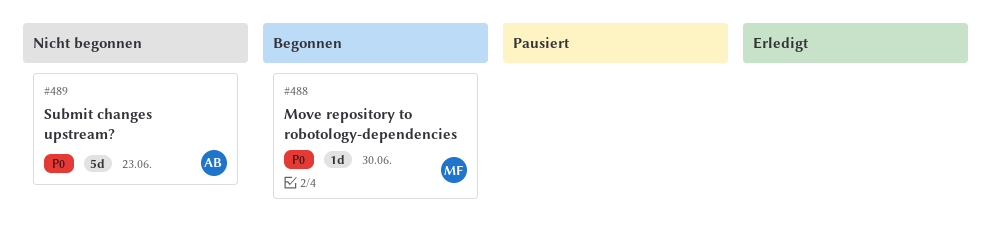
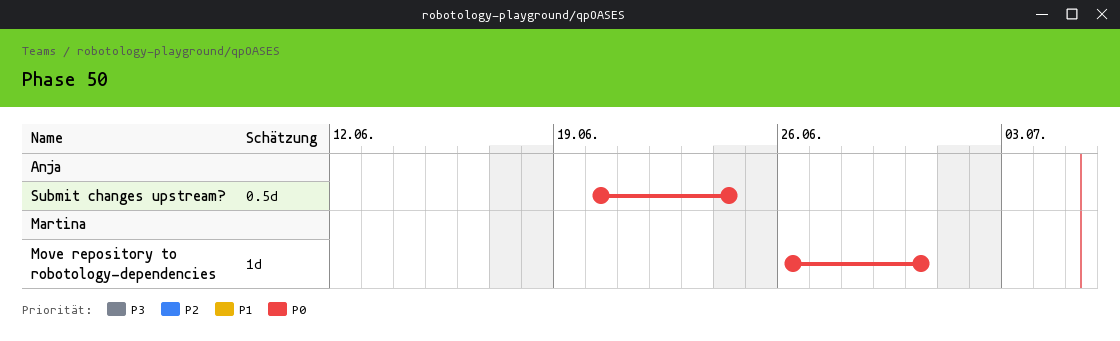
Submit changes upstream?, estimate: 5d -> 0.5d
Submit changes upstream?, due: Jun 23 -> Jun 24

